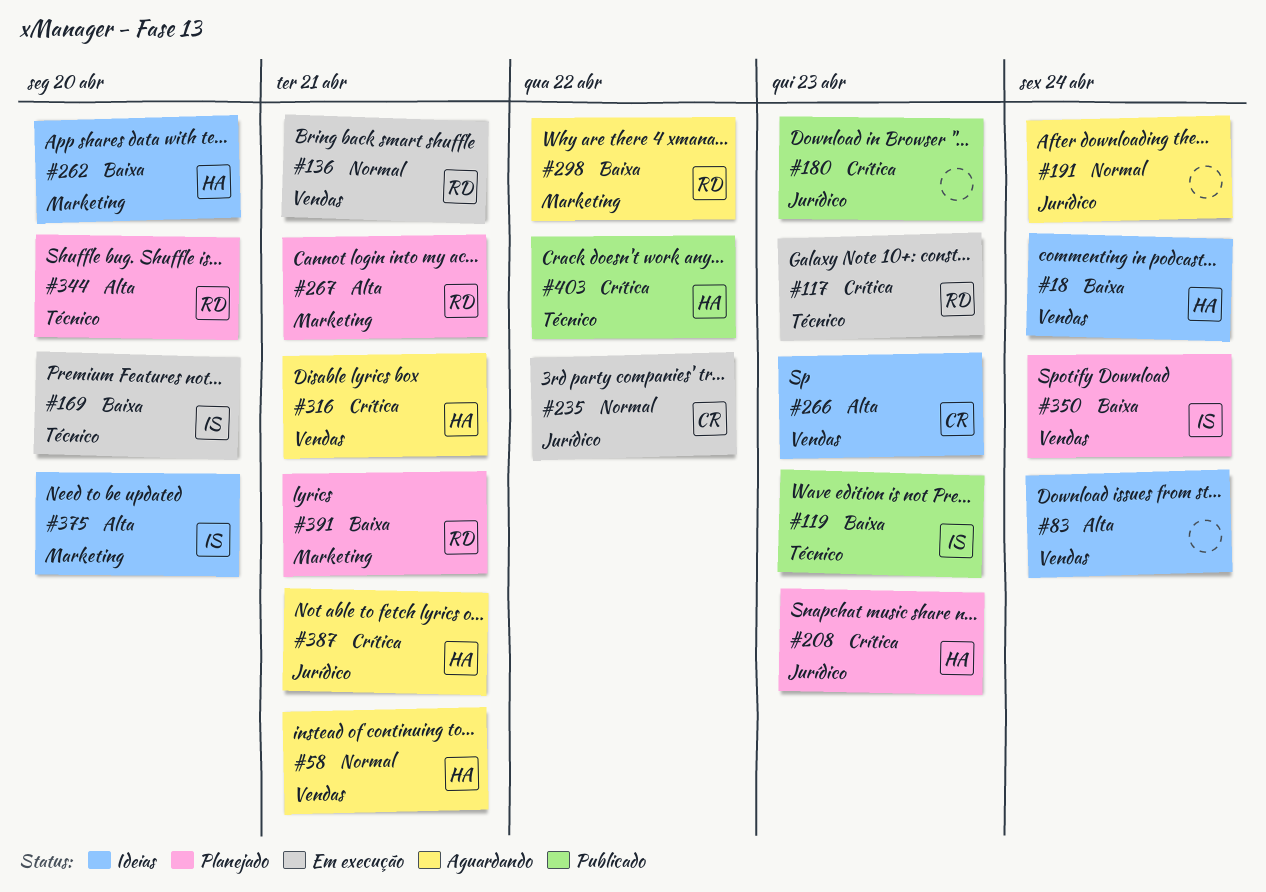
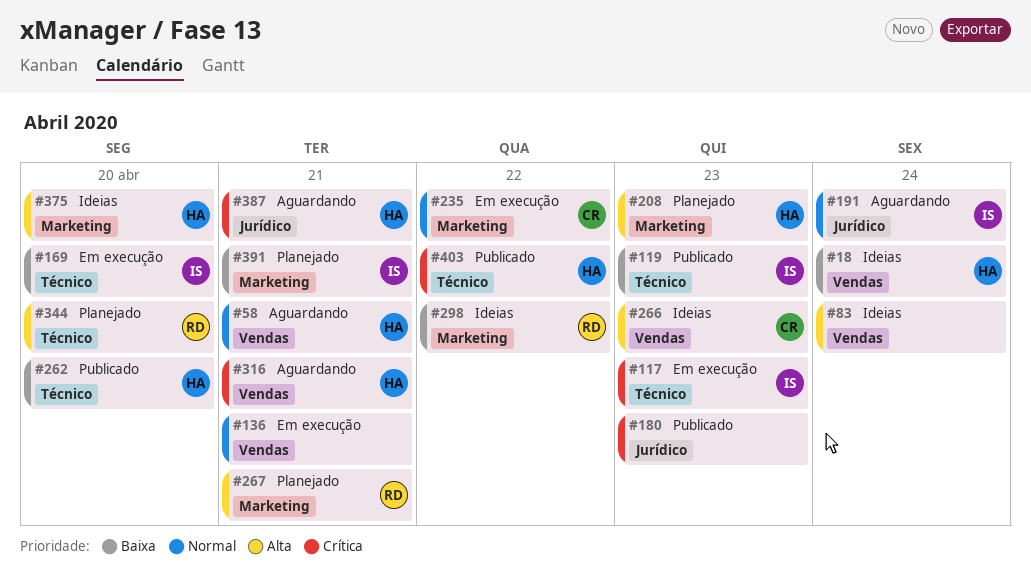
#117, owner: RD -> IS
#136, owner: RD -> none
#191, owner: none -> IS
#208, priority: Crítica -> Alta
#208, label: Jurídico -> Marketing
#235, label: Jurídico -> Marketing
#262, status: Ideias -> Publicado
#262, label: Marketing -> Técnico
#298, status: Aguardando -> Ideias
#350: present -> none
#375, owner: IS -> HA
#391, owner: RD -> IS

